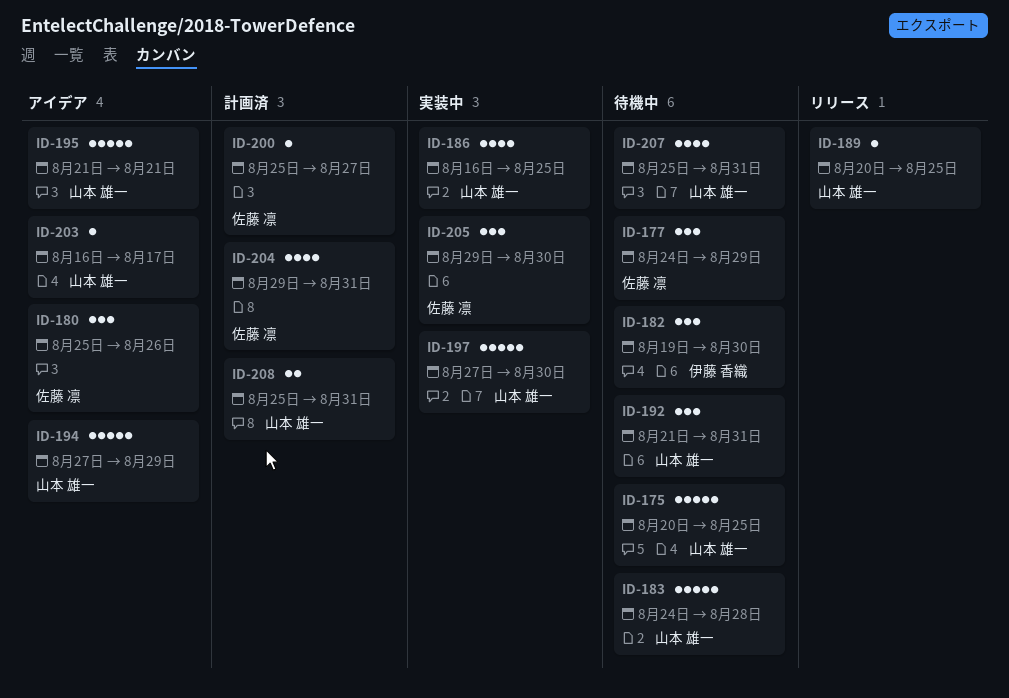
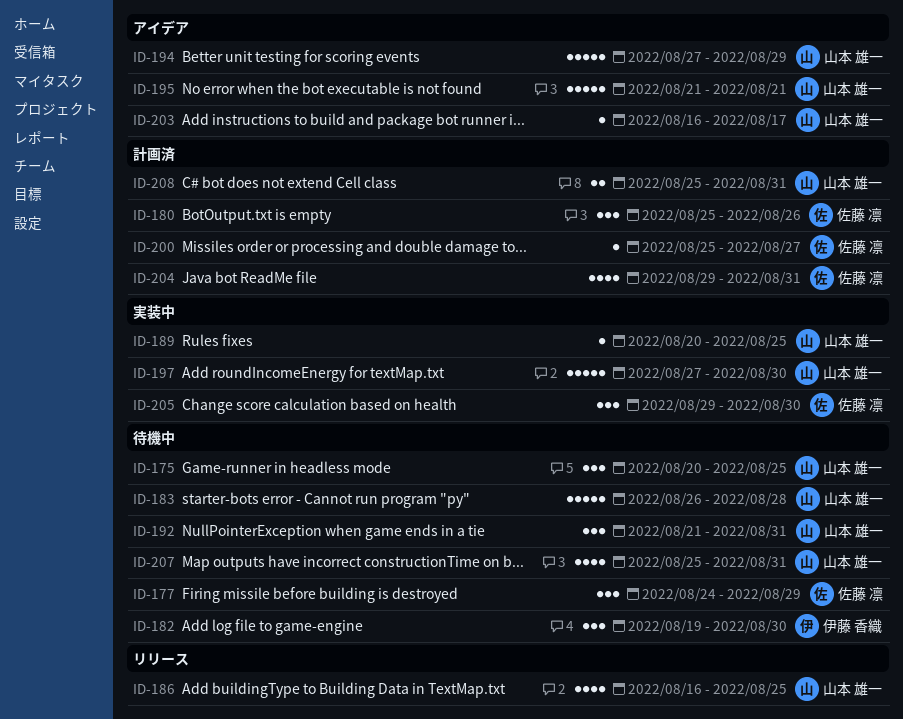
ID-175, estimate: 5 -> 3
ID-180, status: アイデア -> 計画済
ID-183, start: Aug 24 -> Aug 26
ID-186, status: 実装中 -> リリース
ID-189, status: リリース -> 実装中

